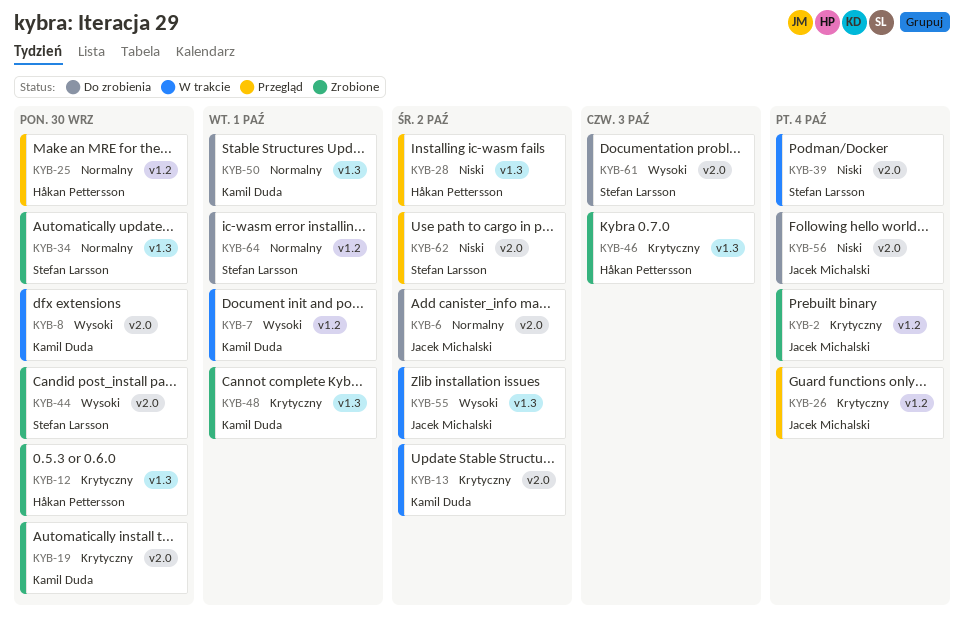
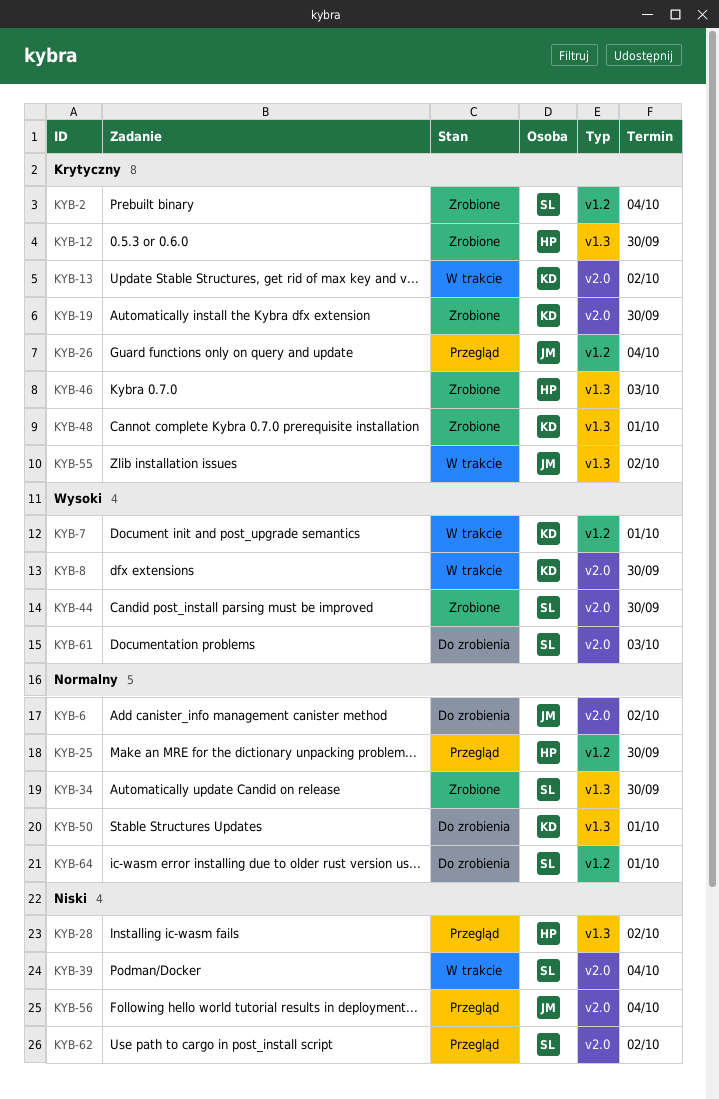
KYB-2, owner: Jacek Michalski -> Stefan Larsson
KYB-55, priority: Wysoki -> Krytyczny
KYB-56, status: Do zrobienia -> Przegląd

